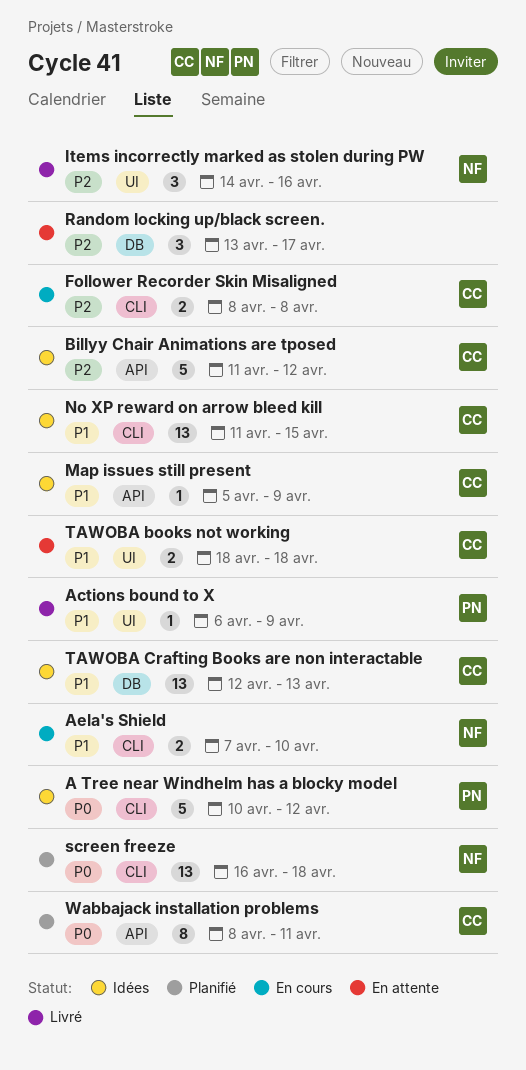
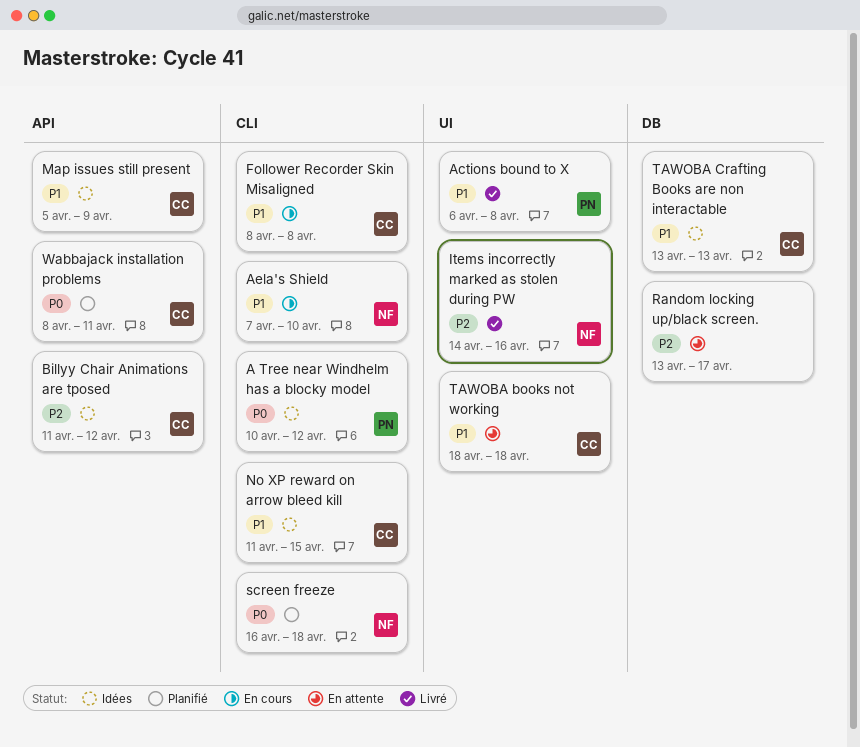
Actions bound to X, due: Apr 9 -> Apr 8
Follower Recorder Skin Misaligned, priority: P2 -> P1
TAWOBA Crafting Books are non interactable, start: Apr 12 -> Apr 13

